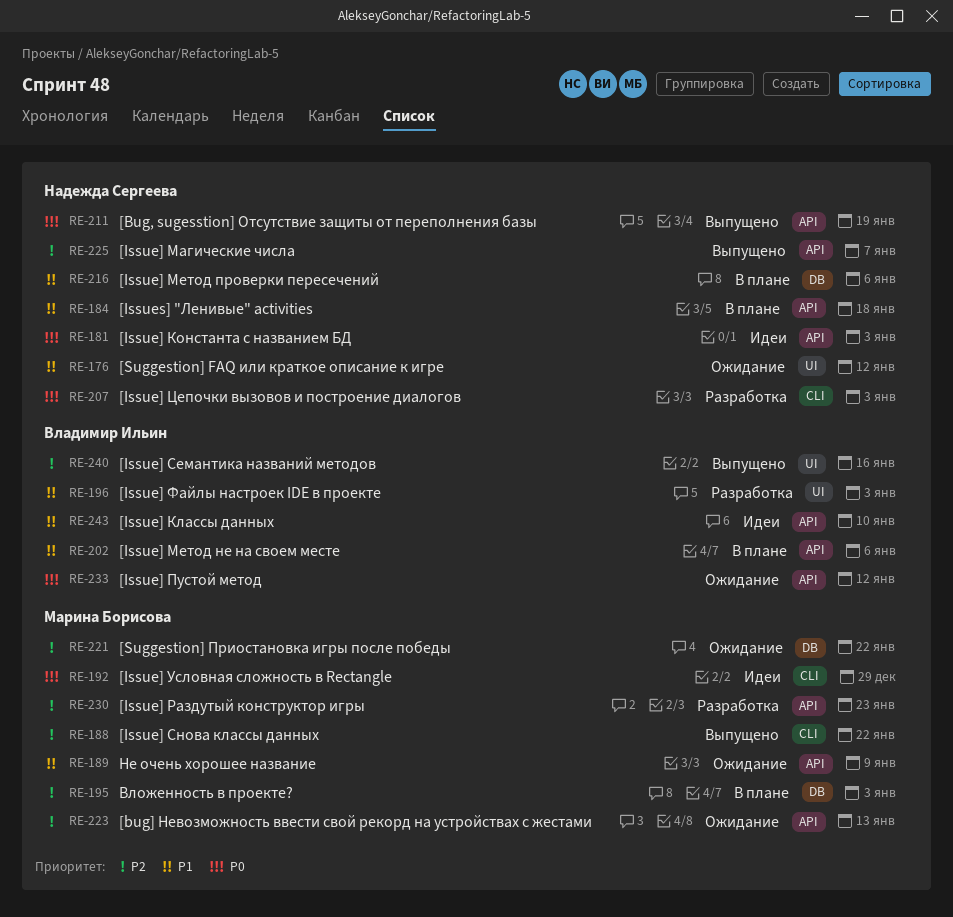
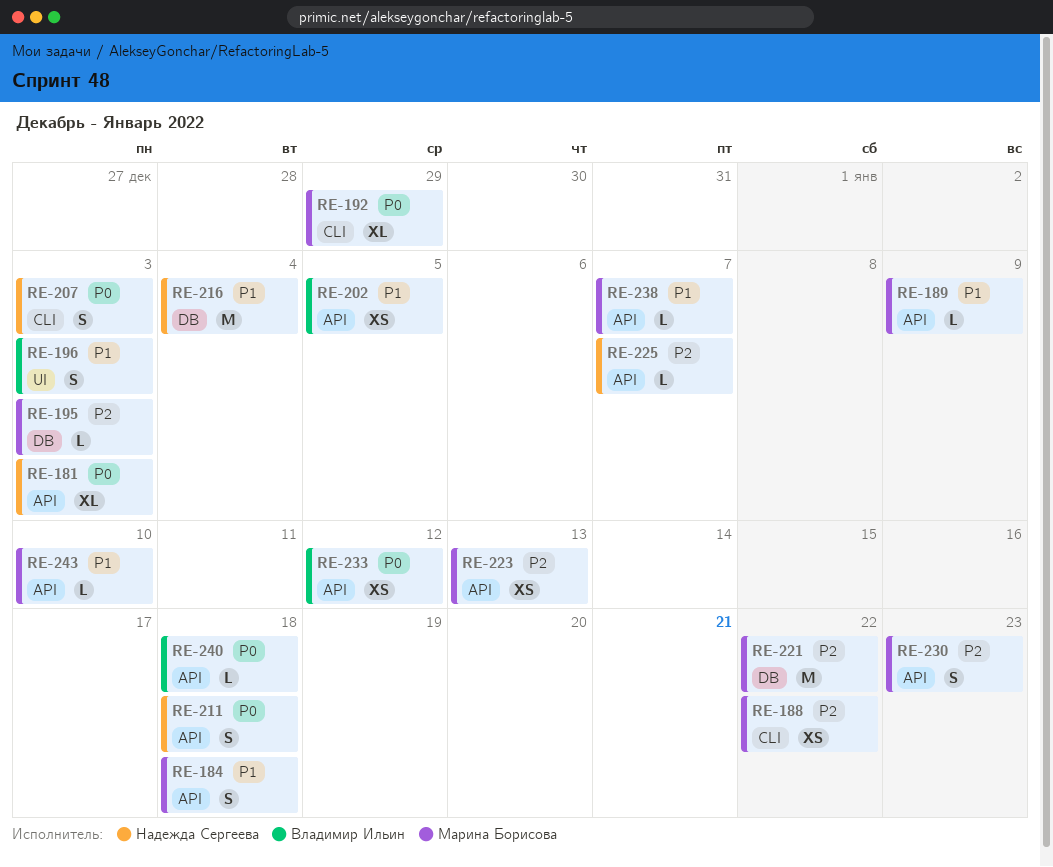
RE-176: present -> none
RE-184, owner: Надежда Сергеева -> Марина Борисова
RE-202, due: Jan 6 -> Jan 5
RE-211, due: Jan 19 -> Jan 18
RE-216, due: Jan 6 -> Jan 4
RE-238: none -> present
RE-240, priority: P2 -> P0
RE-240, label: UI -> API
RE-240, due: Jan 16 -> Jan 18
RE-243, owner: Владимир Ильин -> Марина Борисова

